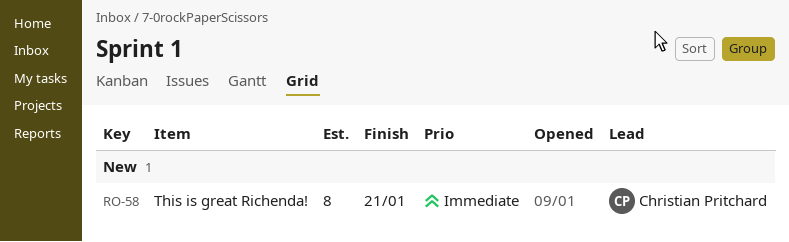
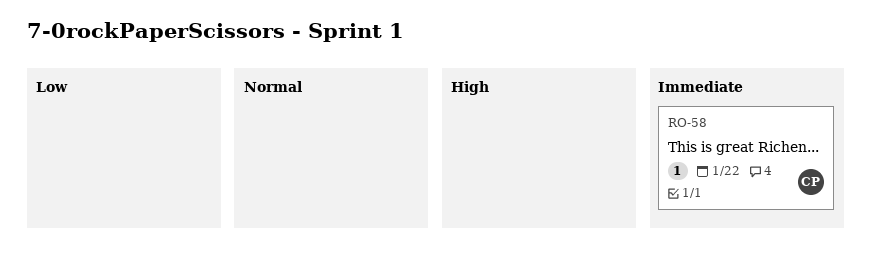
RO-58, estimate: 8 -> 1
RO-58, due: Jan 21 -> Jan 22

